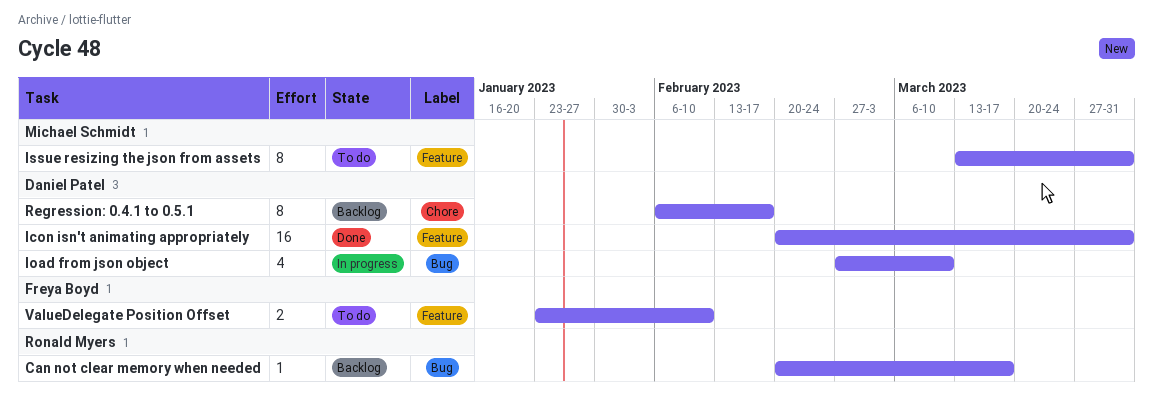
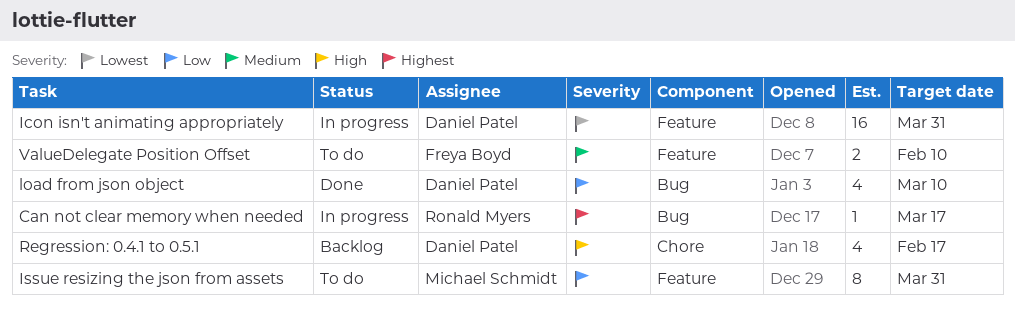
Can not clear memory when needed, status: Backlog -> In progress
Icon isn't animating appropriately, status: Done -> In progress
load from json object, status: In progress -> Done
Regression: 0.4.1 to 0.5.1, estimate: 8 -> 4

